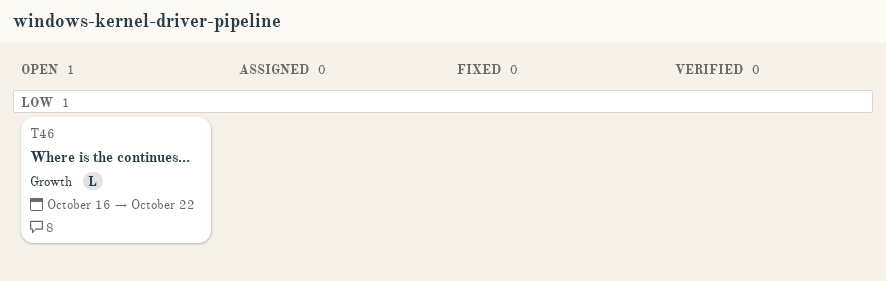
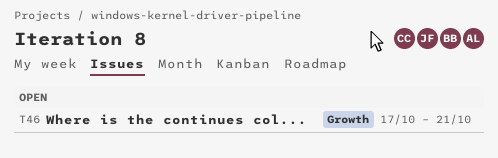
T46, start: Oct 16 -> Oct 17
T46, due: Oct 22 -> Oct 21

